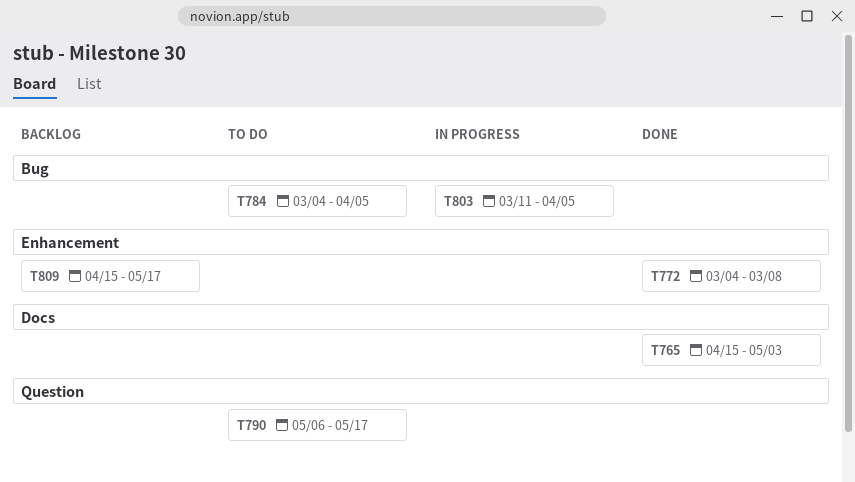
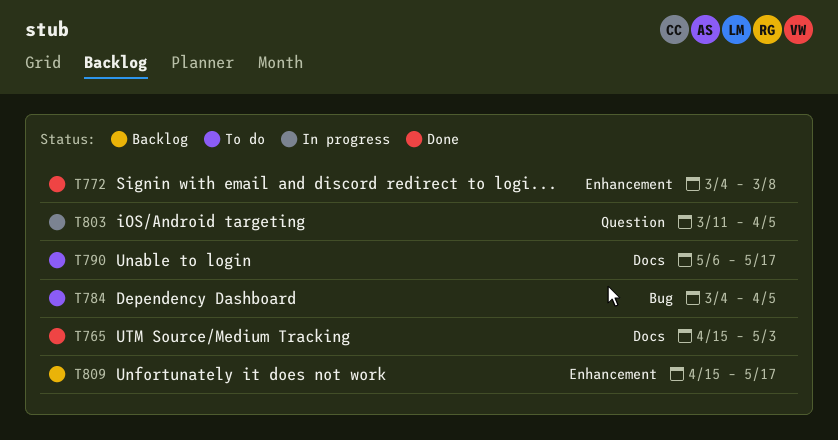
T790, label: Question -> Docs
T803, label: Bug -> Question

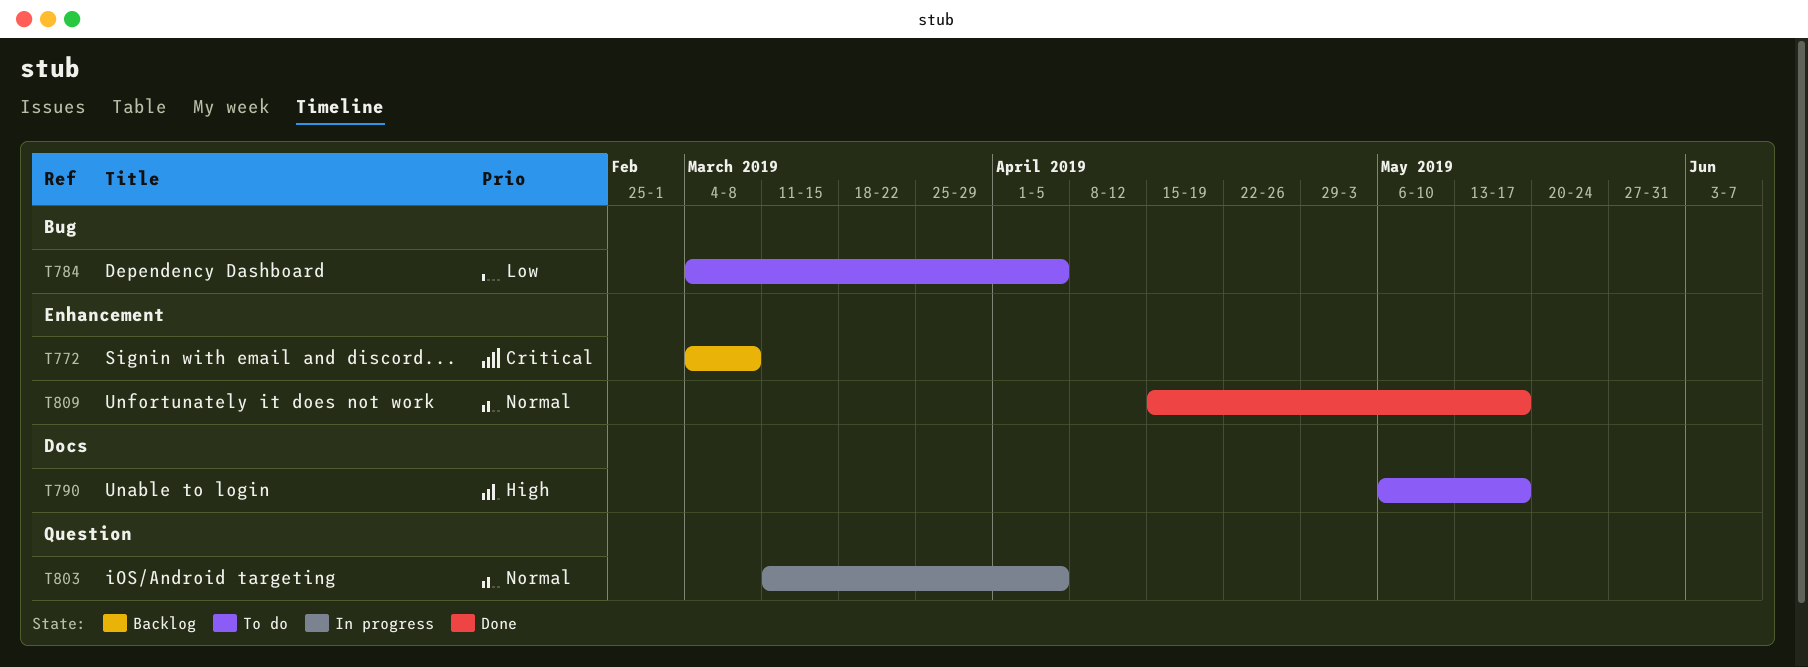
T765: present -> none
T772, status: Done -> Backlog
T809, status: Backlog -> Done

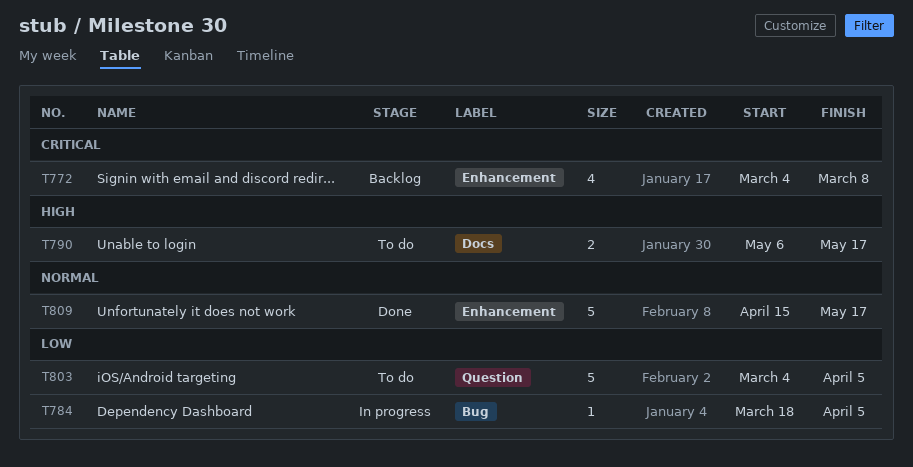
T784, status: To do -> In progress
T784, start: Mar 4 -> Mar 18
T803, status: In progress -> To do
T803, priority: Normal -> Low
T803, start: Mar 11 -> Mar 4

